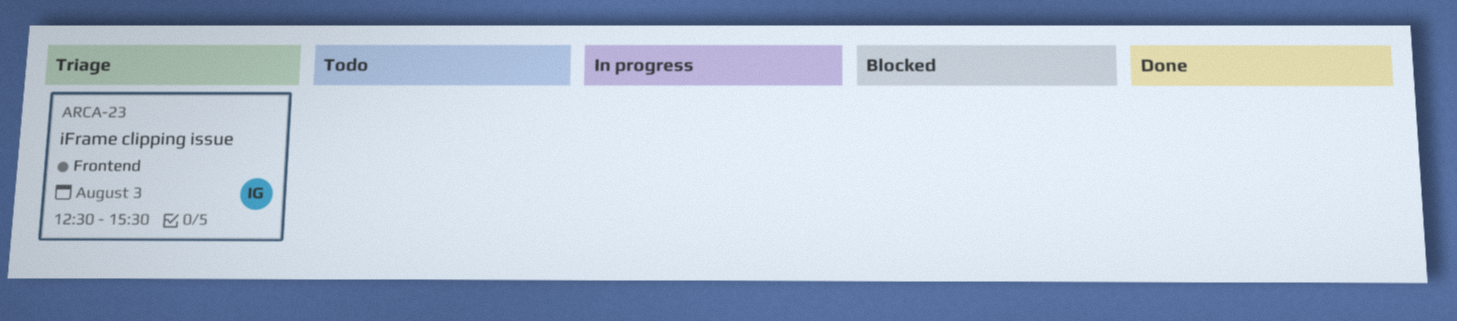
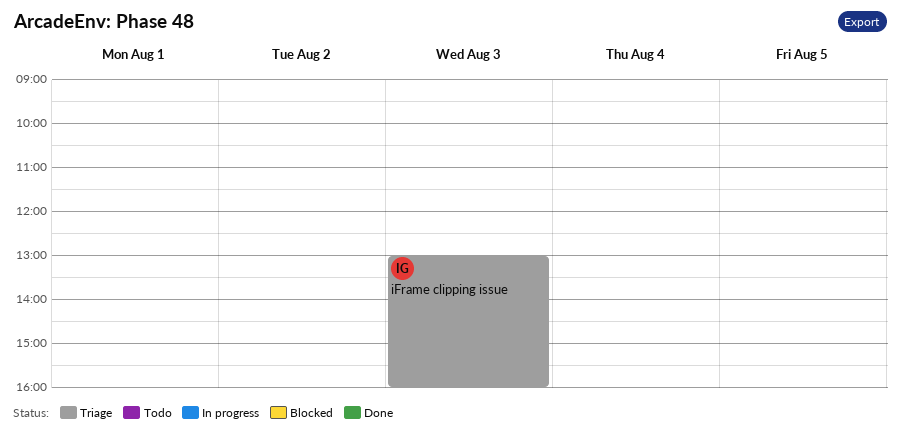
iFrame clipping issue, begins: 12:30 -> 13:00
iFrame clipping issue, ends: 15:30 -> 16:00

